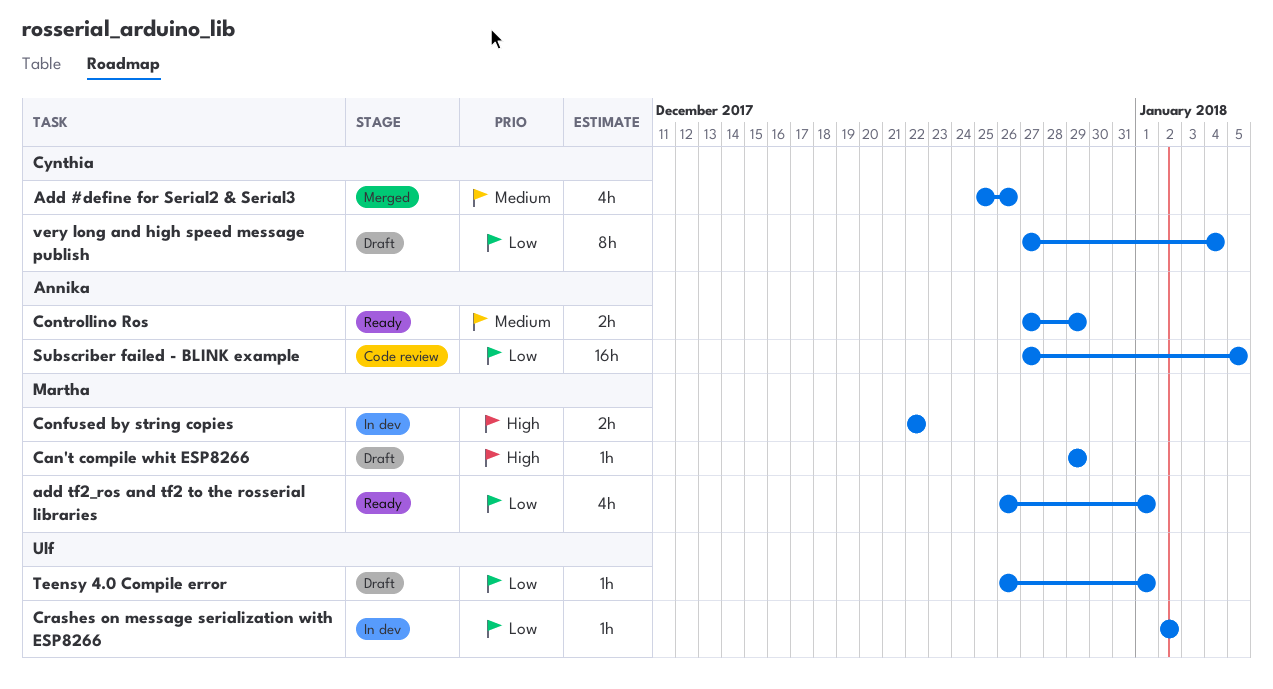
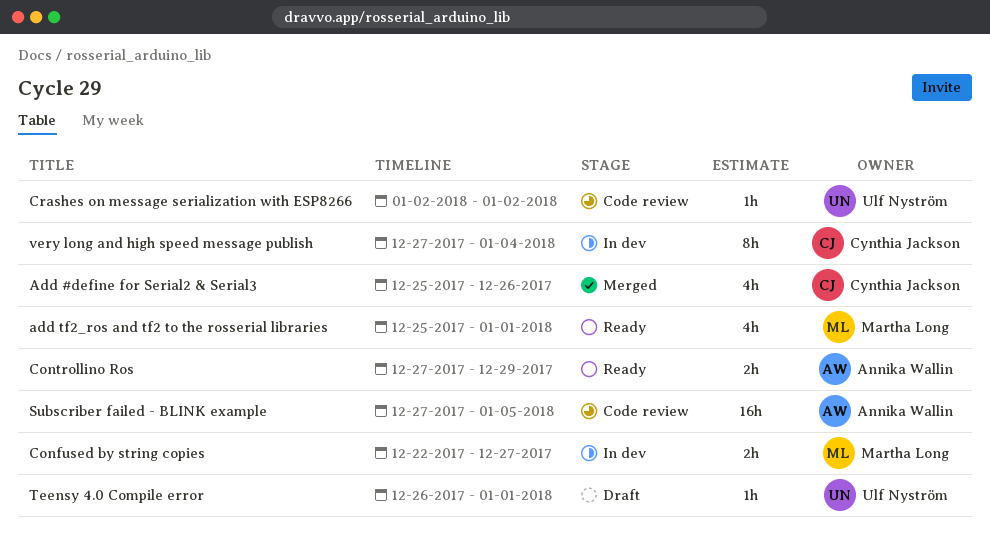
add tf2_ros and tf2 to the rosserial libraries, start: Dec 26 -> Dec 25
Can't compile whit ESP8266: present -> none
Confused by string copies, due: Dec 22 -> Dec 27
Crashes on message serialization with ESP8266, status: In dev -> Code review
very long and high speed message publish, status: Draft -> In dev

